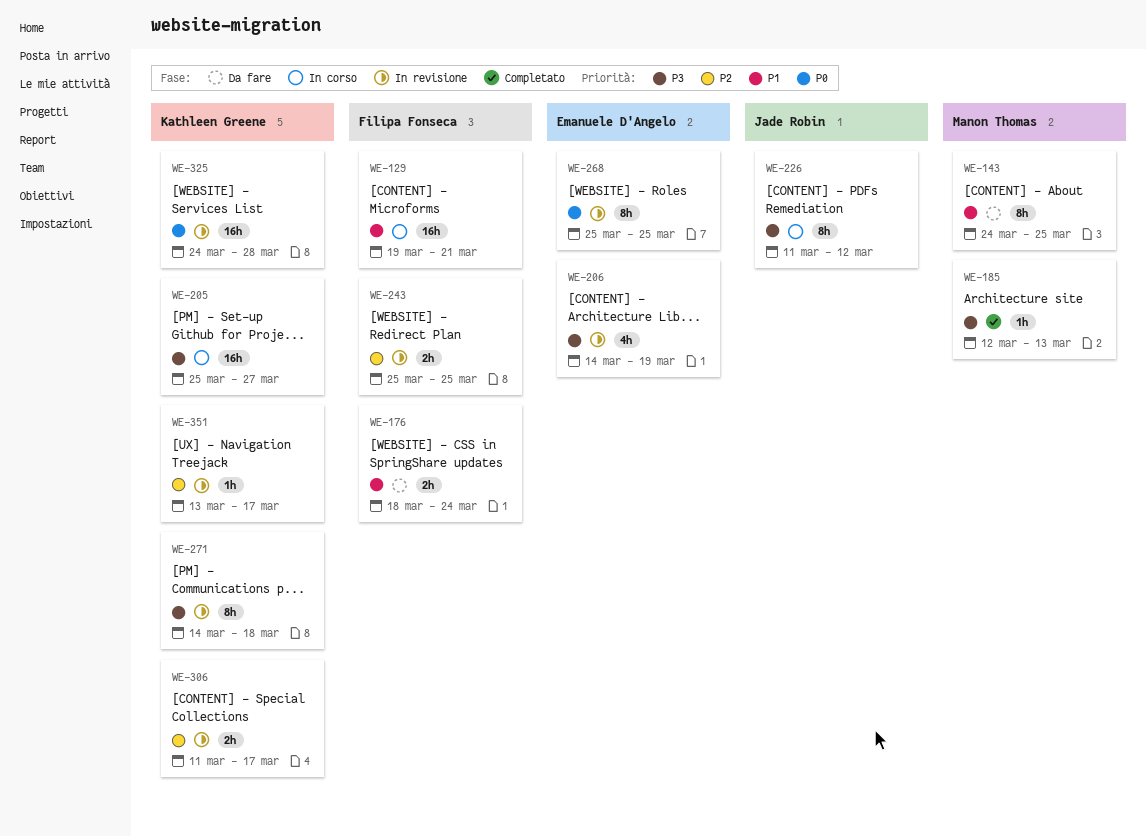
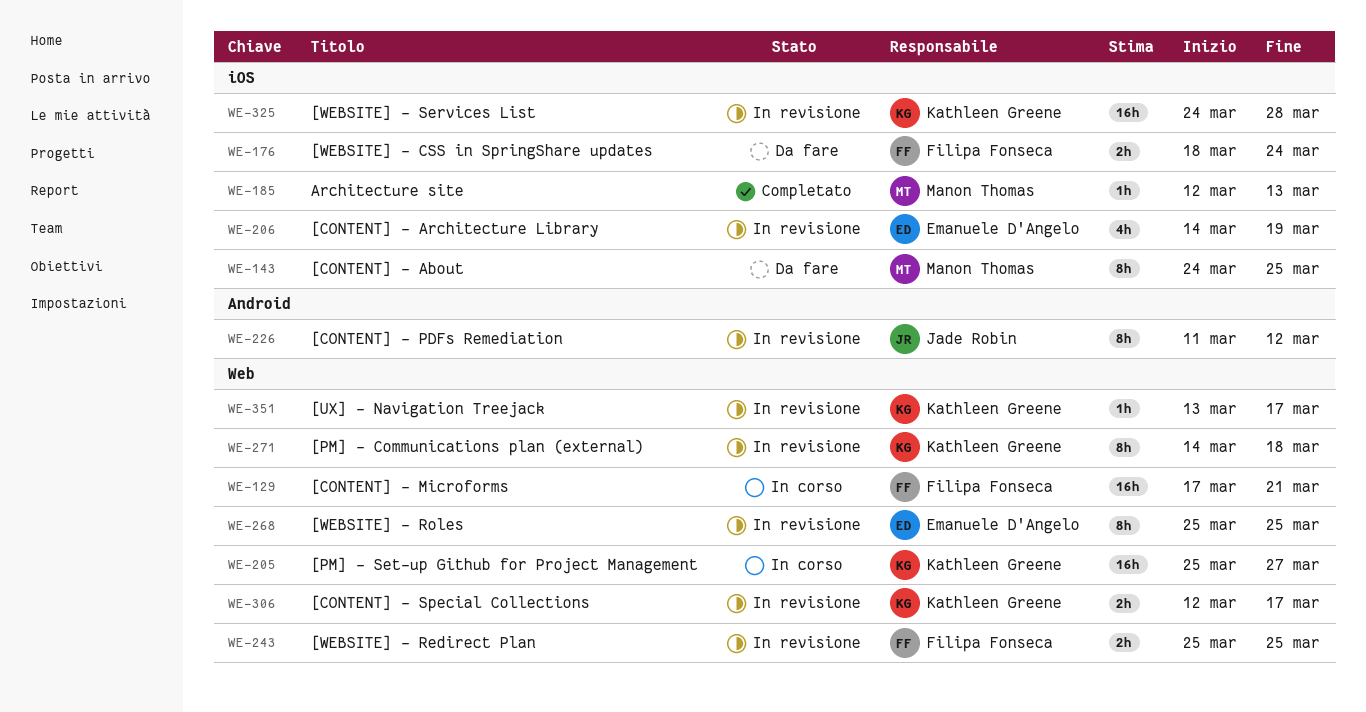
WE-129, start: Mar 19 -> Mar 17
WE-226, status: In corso -> In revisione
WE-306, start: Mar 11 -> Mar 12

